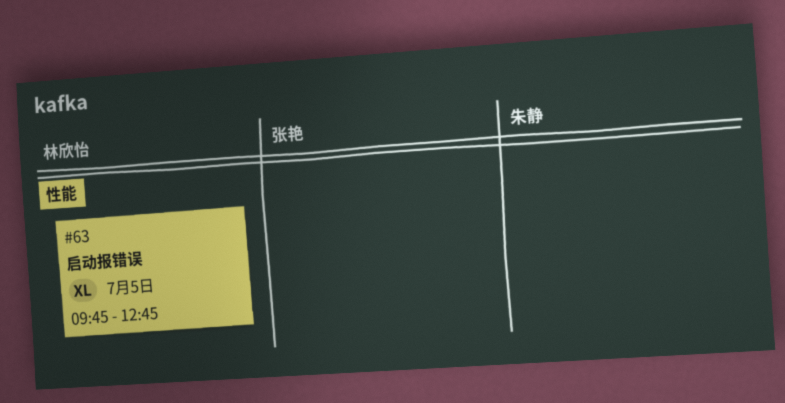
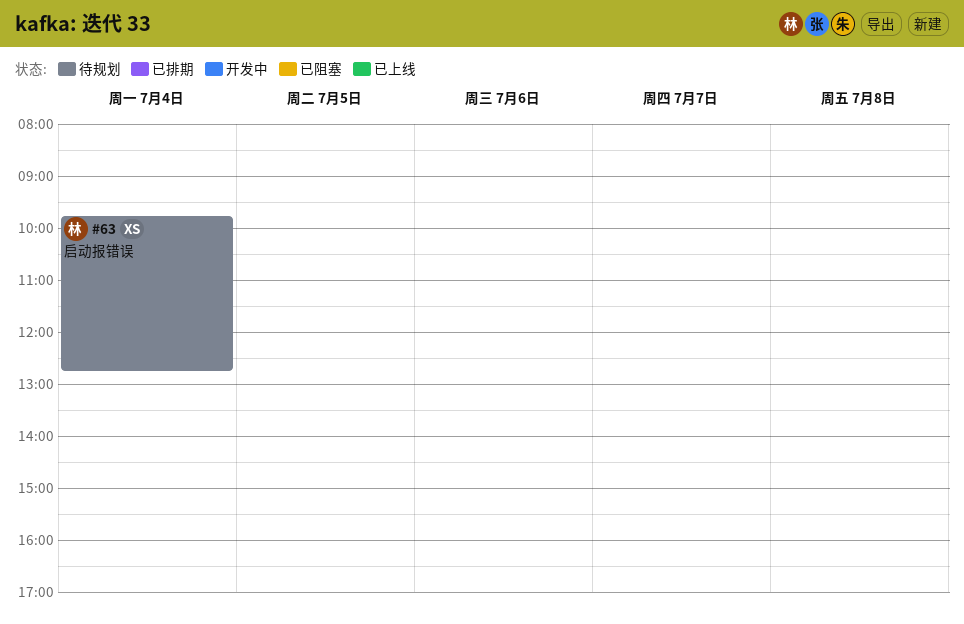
#63, estimate: XL -> XS
#63, day: Jul 5 -> Jul 4

